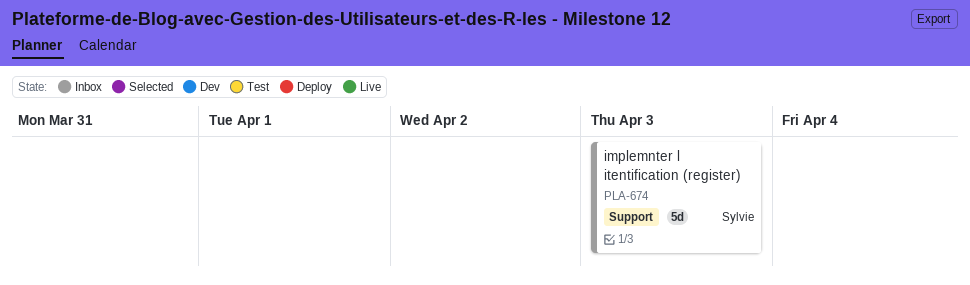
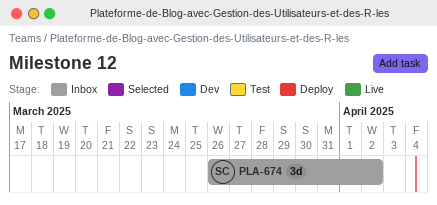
PLA-674, estimate: 5d -> 3d
PLA-674, due: Apr 3 -> Apr 2

